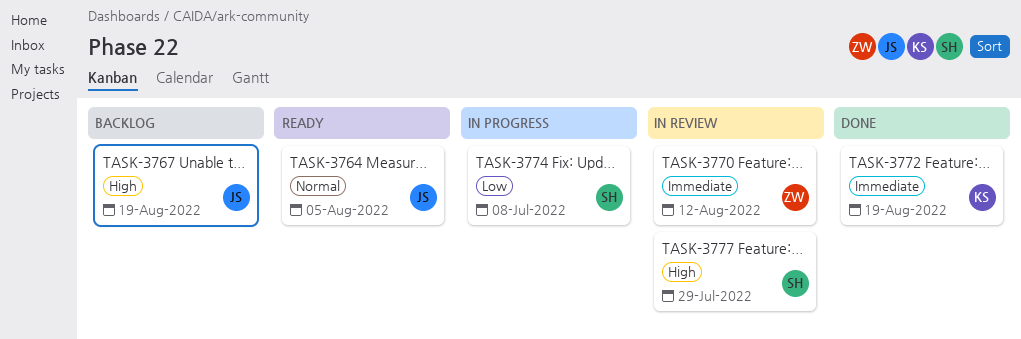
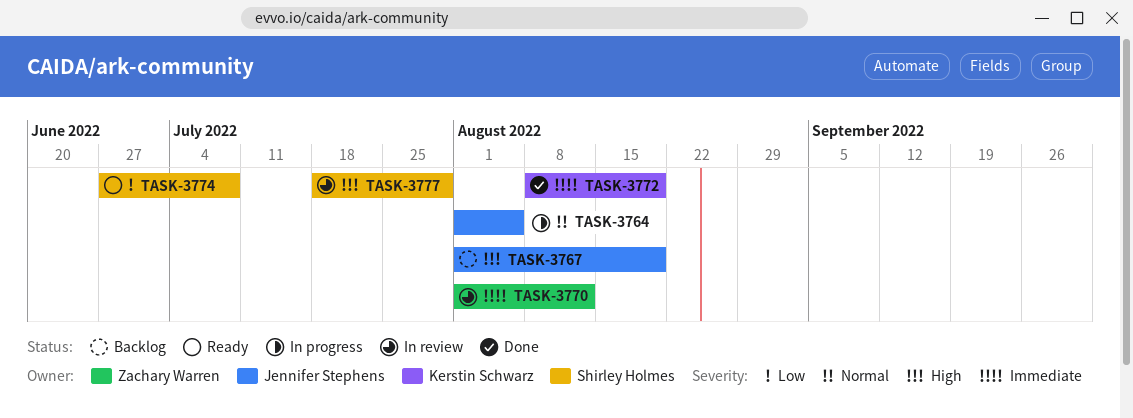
TASK-3764, status: Ready -> In progress
TASK-3774, status: In progress -> Ready

